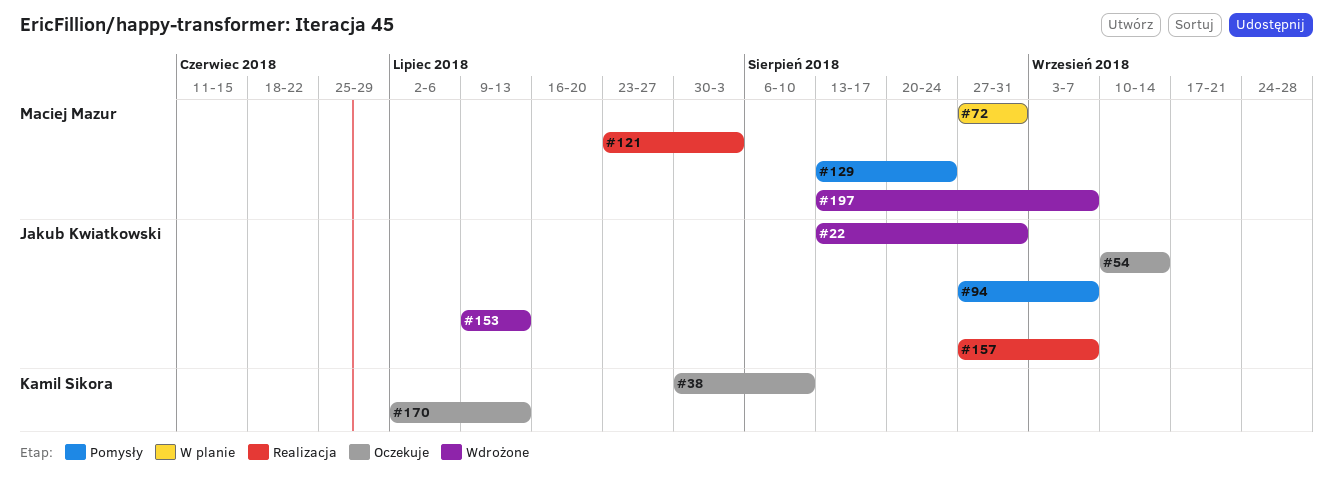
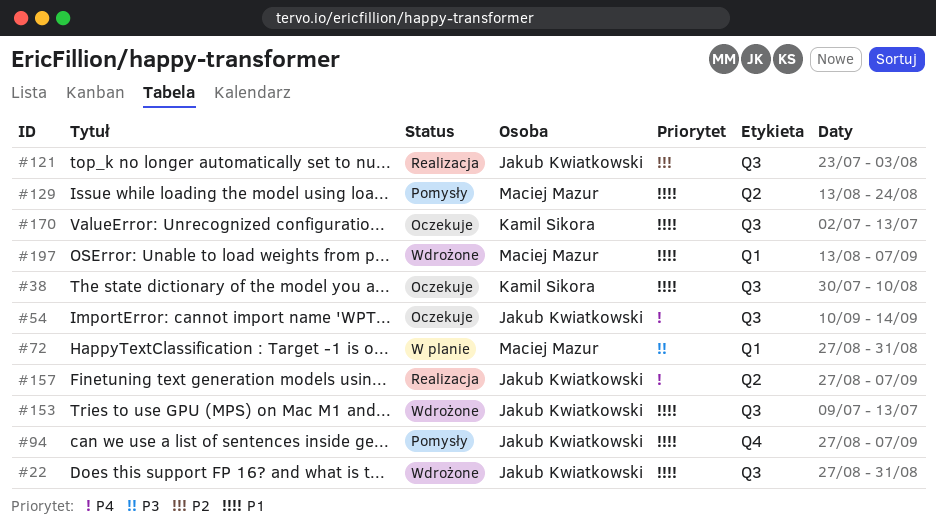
#22, start: Aug 13 -> Aug 27
#121, owner: Maciej Mazur -> Jakub Kwiatkowski

